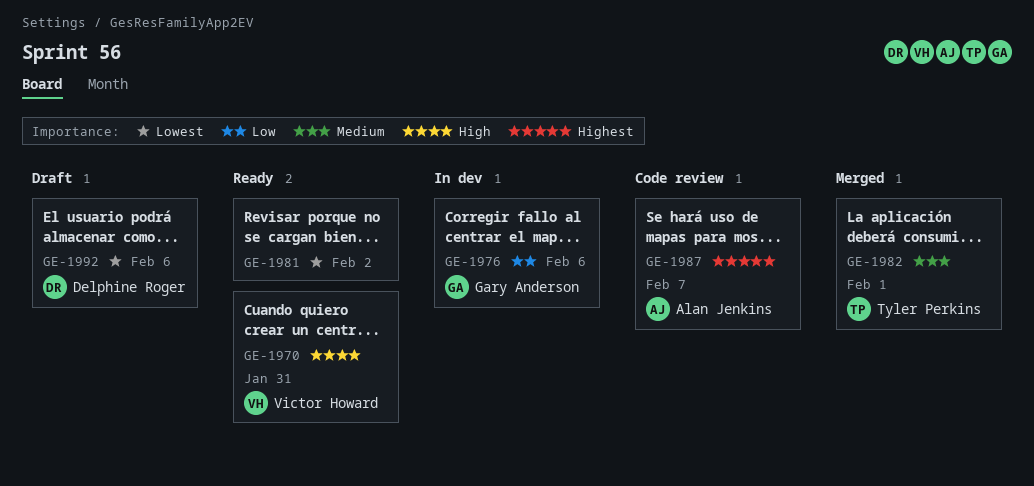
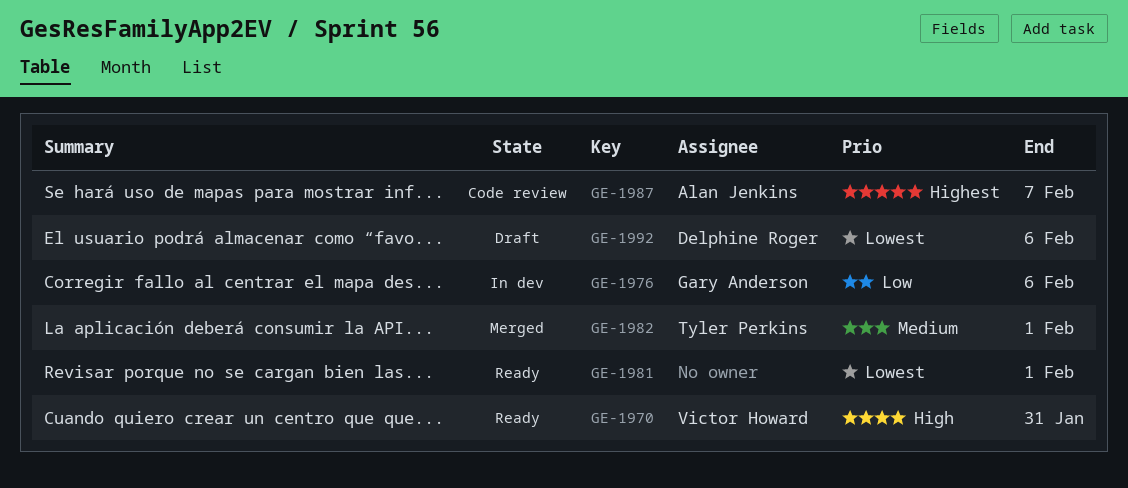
GE-1981, due: Feb 2 -> Feb 1

